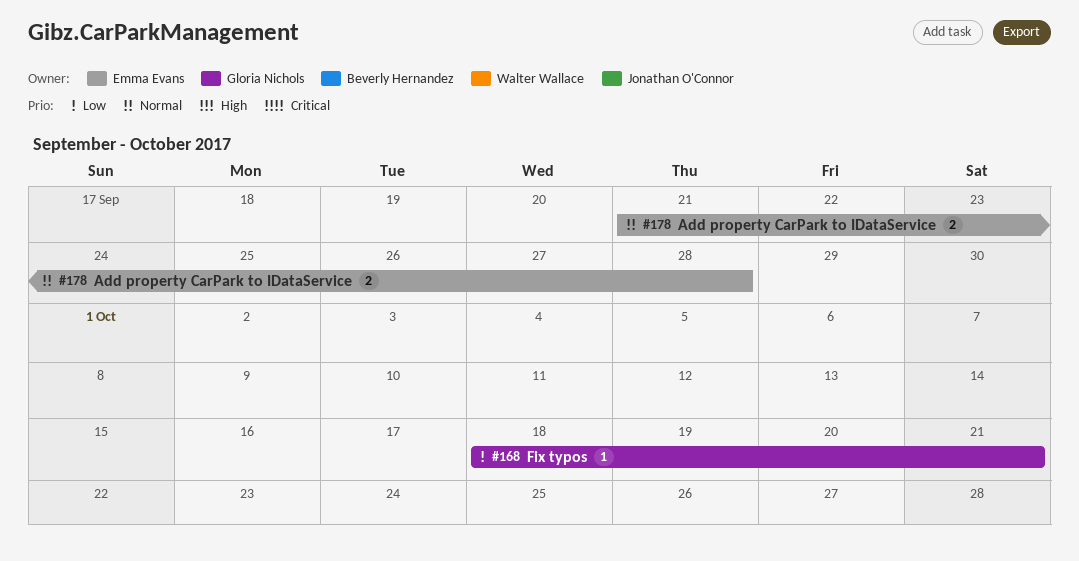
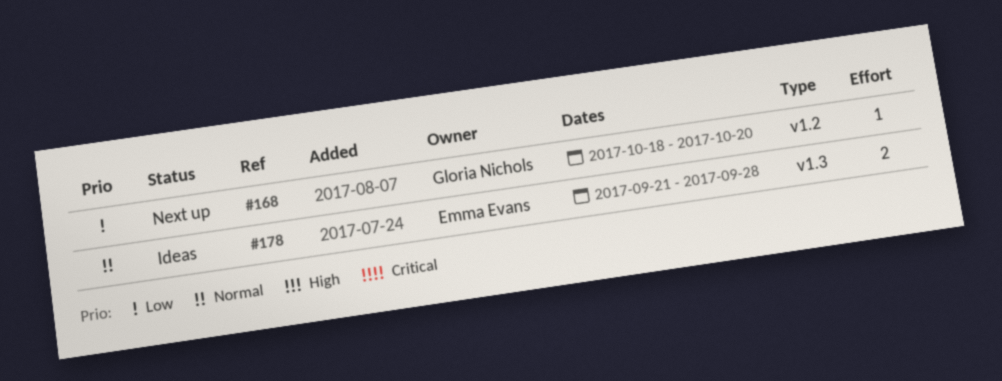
#168, due: Oct 21 -> Oct 20

